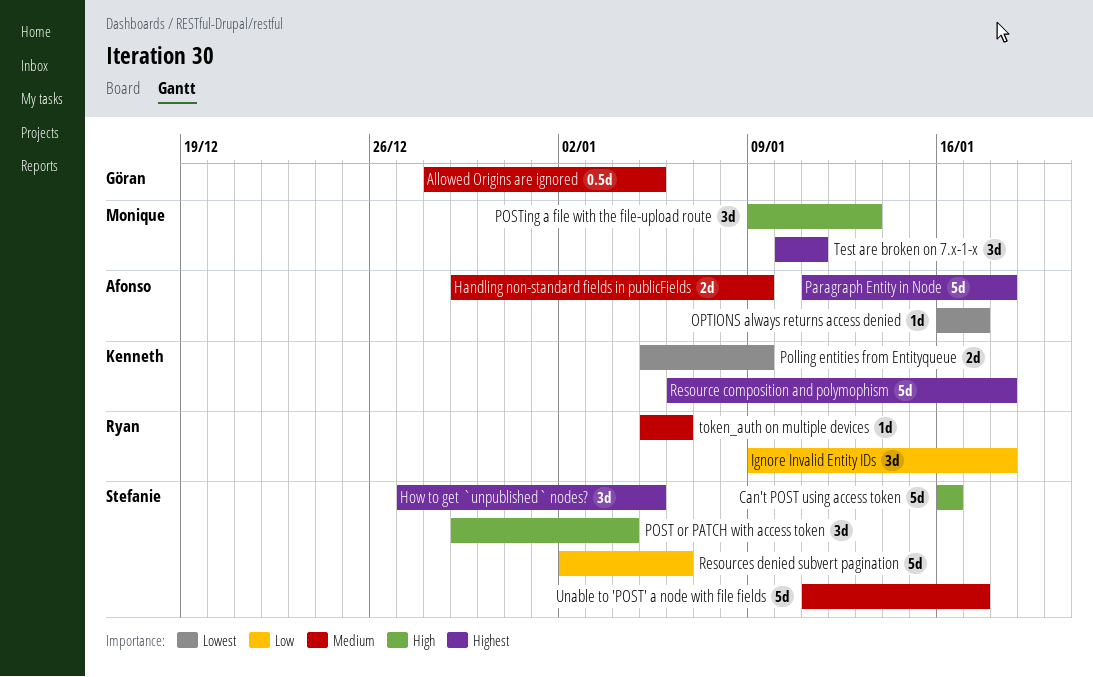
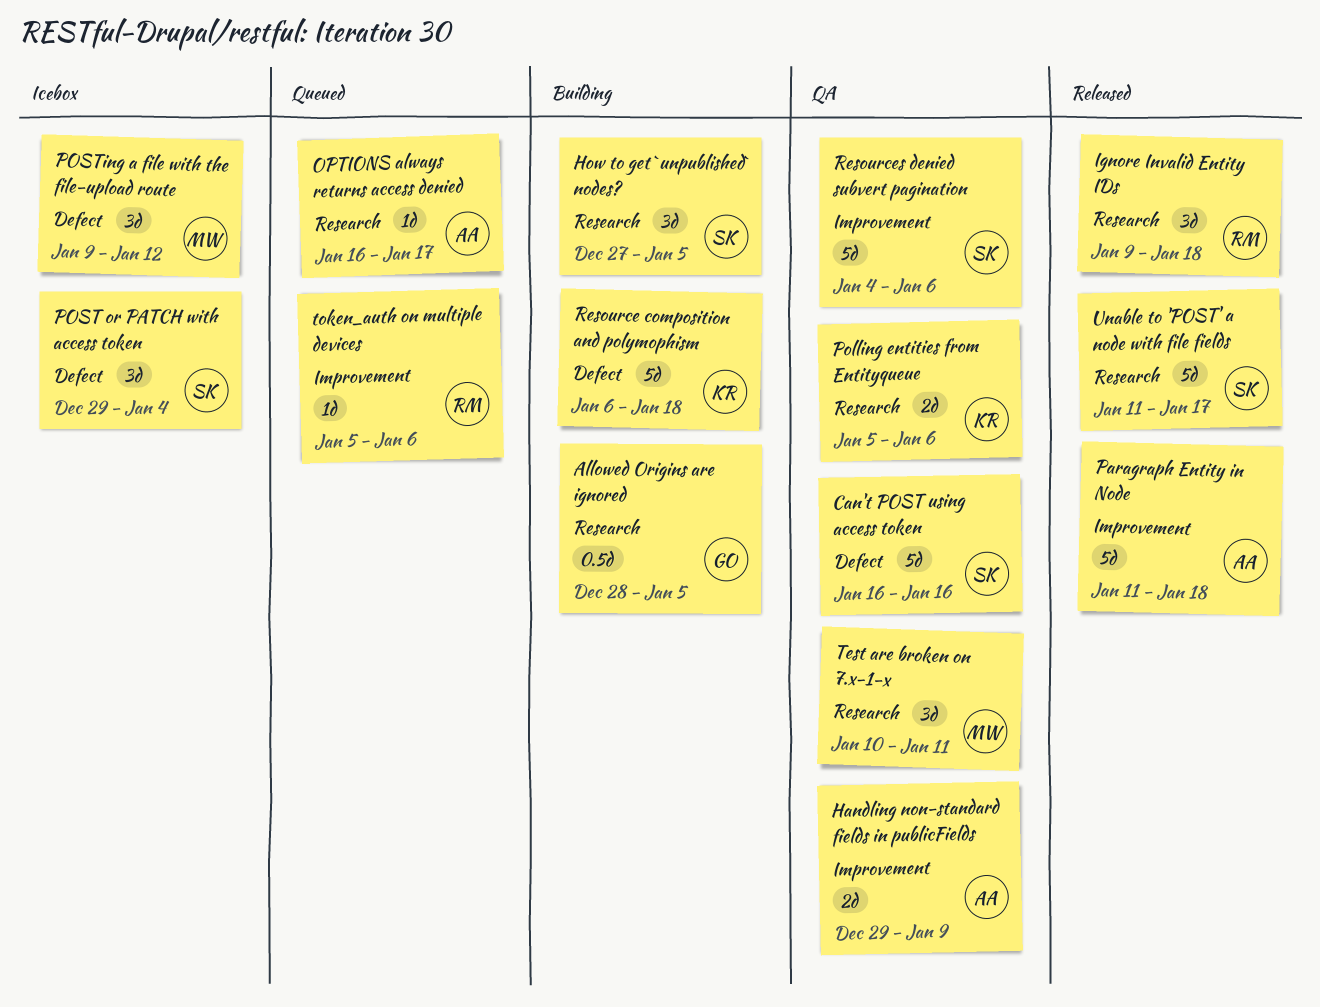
Polling entities from Entityqueue, due: Jan 9 -> Jan 6
POSTing a file with the file-upload route, due: Jan 13 -> Jan 12
Resources denied subvert pagination, start: Jan 2 -> Jan 4

